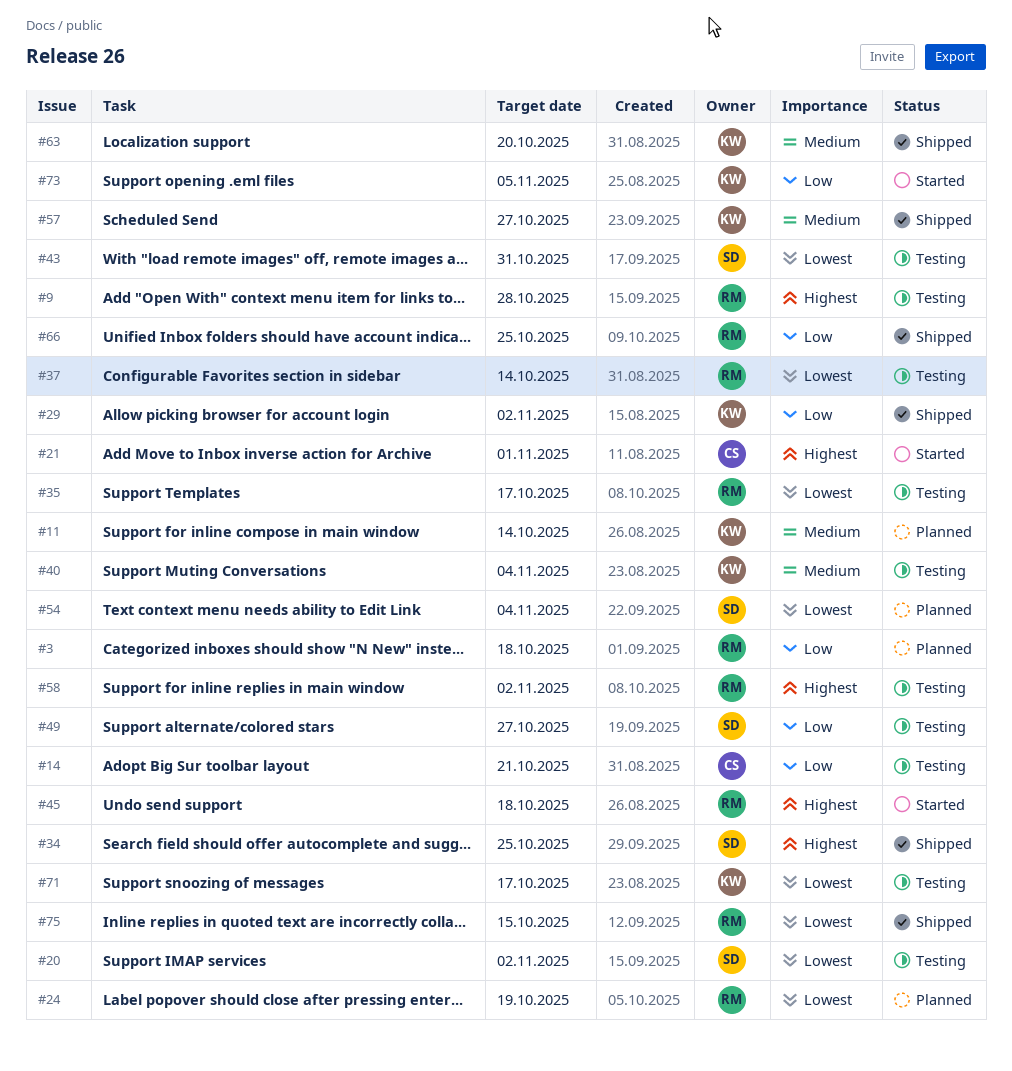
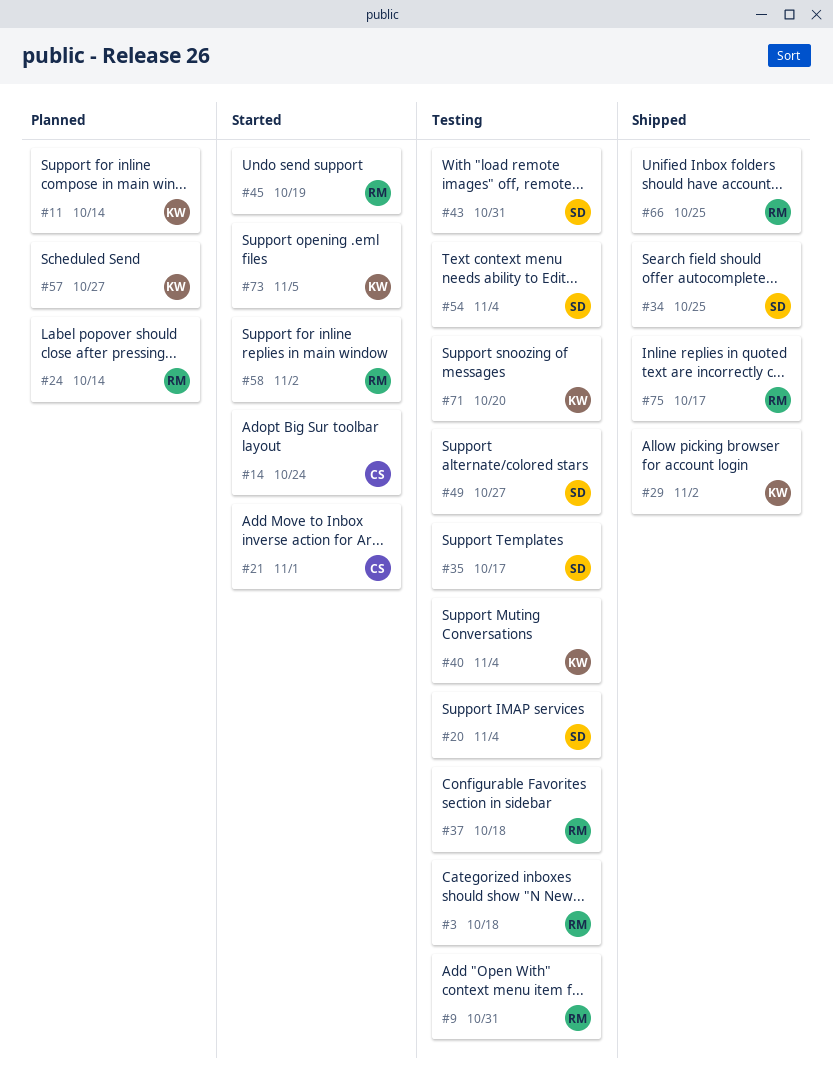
#3, status: Planned -> Testing
#9, due: Oct 28 -> Oct 31
#14, status: Testing -> Started
#14, due: Oct 21 -> Oct 24
#20, due: Nov 2 -> Nov 4
#24, due: Oct 19 -> Oct 14
#35, owner: RM -> SD
#37, due: Oct 14 -> Oct 18
#45, due: Oct 18 -> Oct 19
#54, status: Planned -> Testing
#57, status: Shipped -> Planned
#58, status: Testing -> Started
#63: present -> none
#71, due: Oct 17 -> Oct 20
#75, due: Oct 15 -> Oct 17

